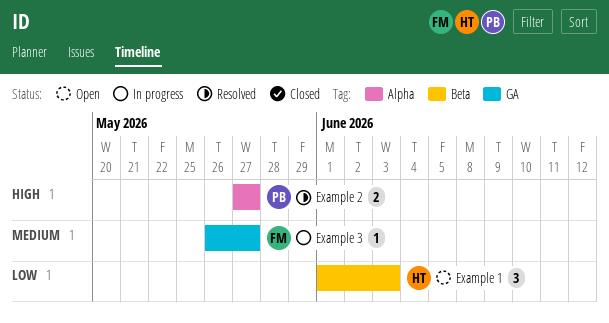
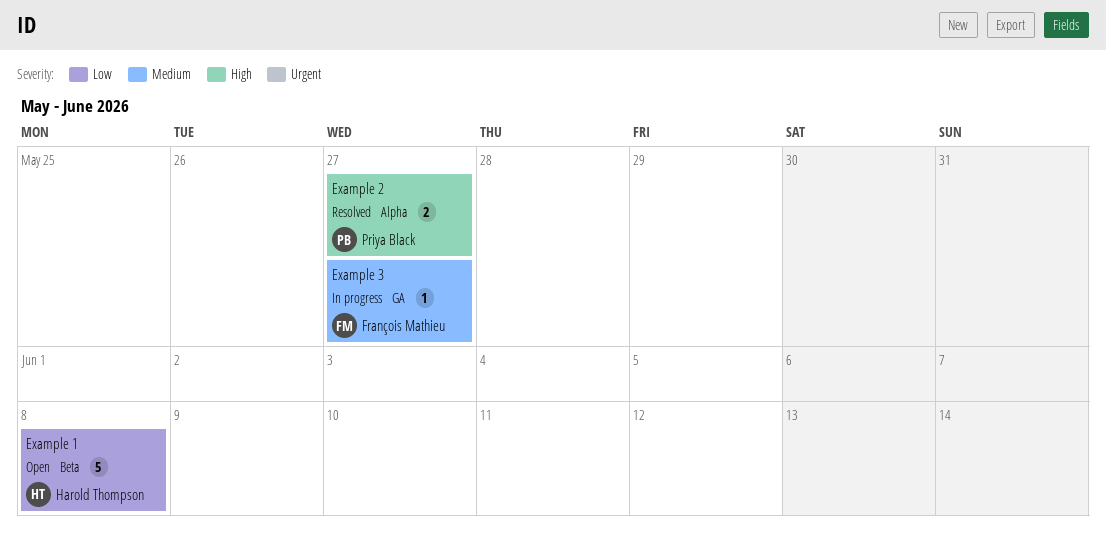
Example 1, estimate: 3 -> 5
Example 1, due: Jun 3 -> Jun 8

